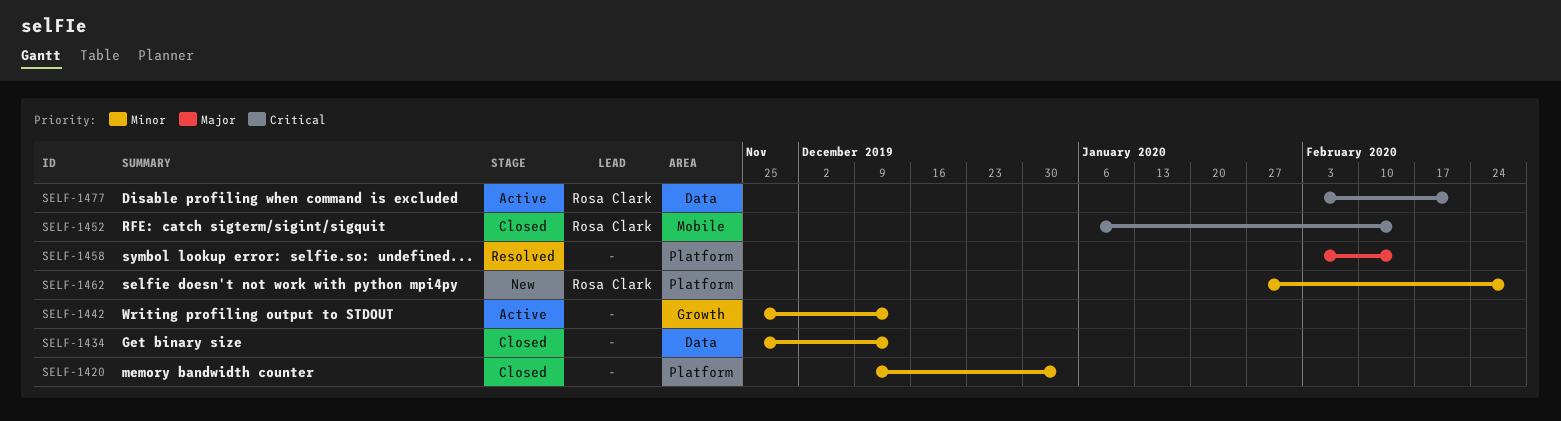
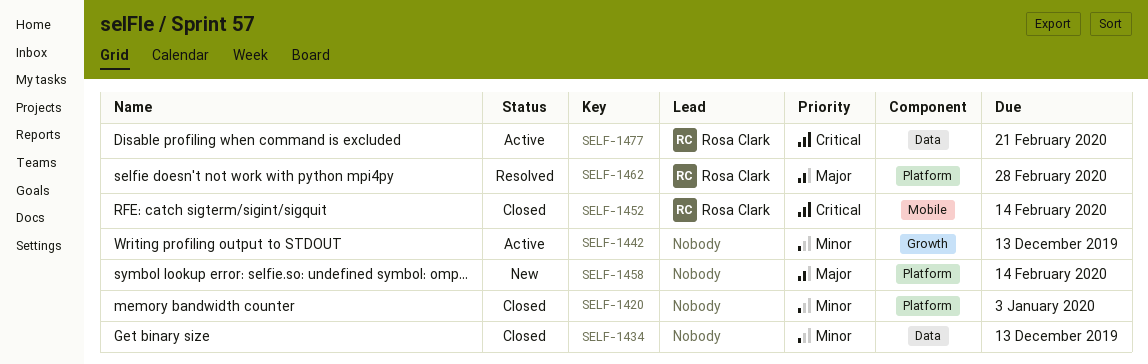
SELF-1458, status: Resolved -> New
SELF-1462, status: New -> Resolved
SELF-1462, priority: Minor -> Major

